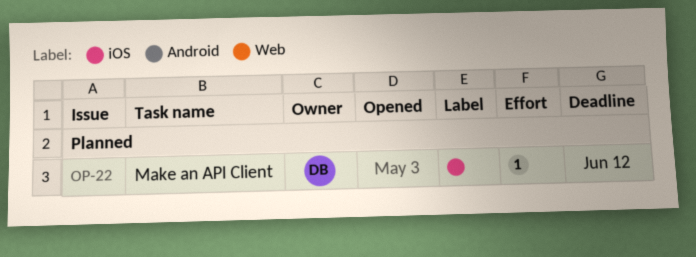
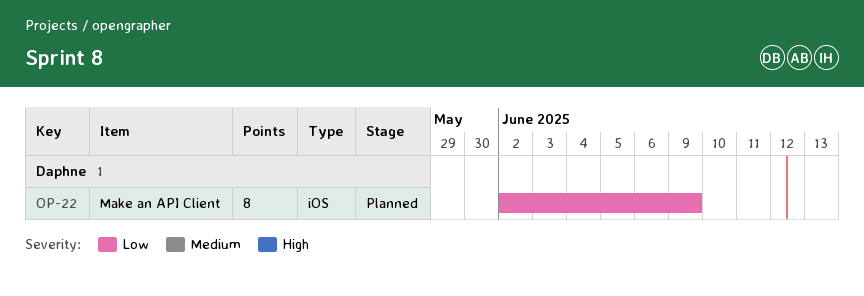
OP-22, estimate: 1 -> 8
OP-22, due: Jun 12 -> Jun 9

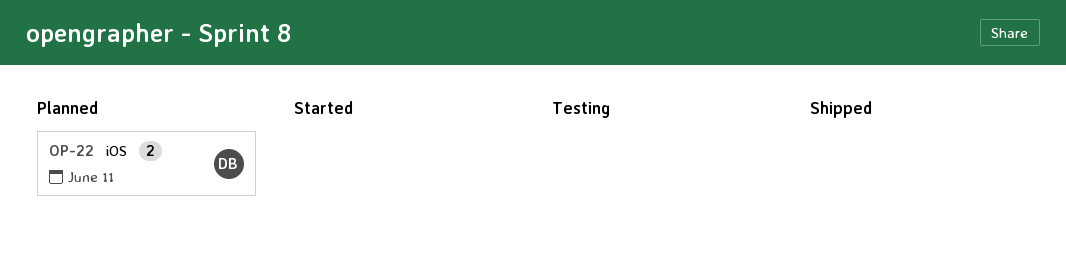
OP-22, estimate: 8 -> 2
OP-22, due: Jun 9 -> Jun 11

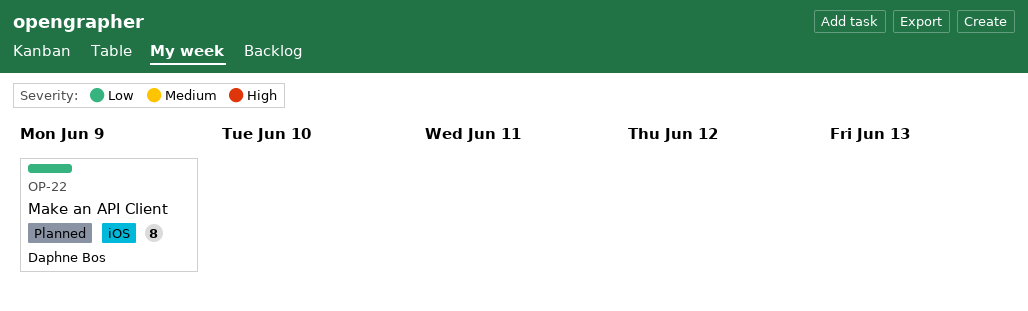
OP-22, estimate: 2 -> 8
OP-22, due: Jun 11 -> Jun 9

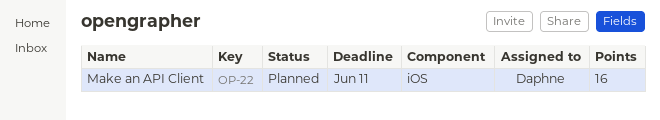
OP-22, estimate: 8 -> 16
OP-22, due: Jun 9 -> Jun 11

